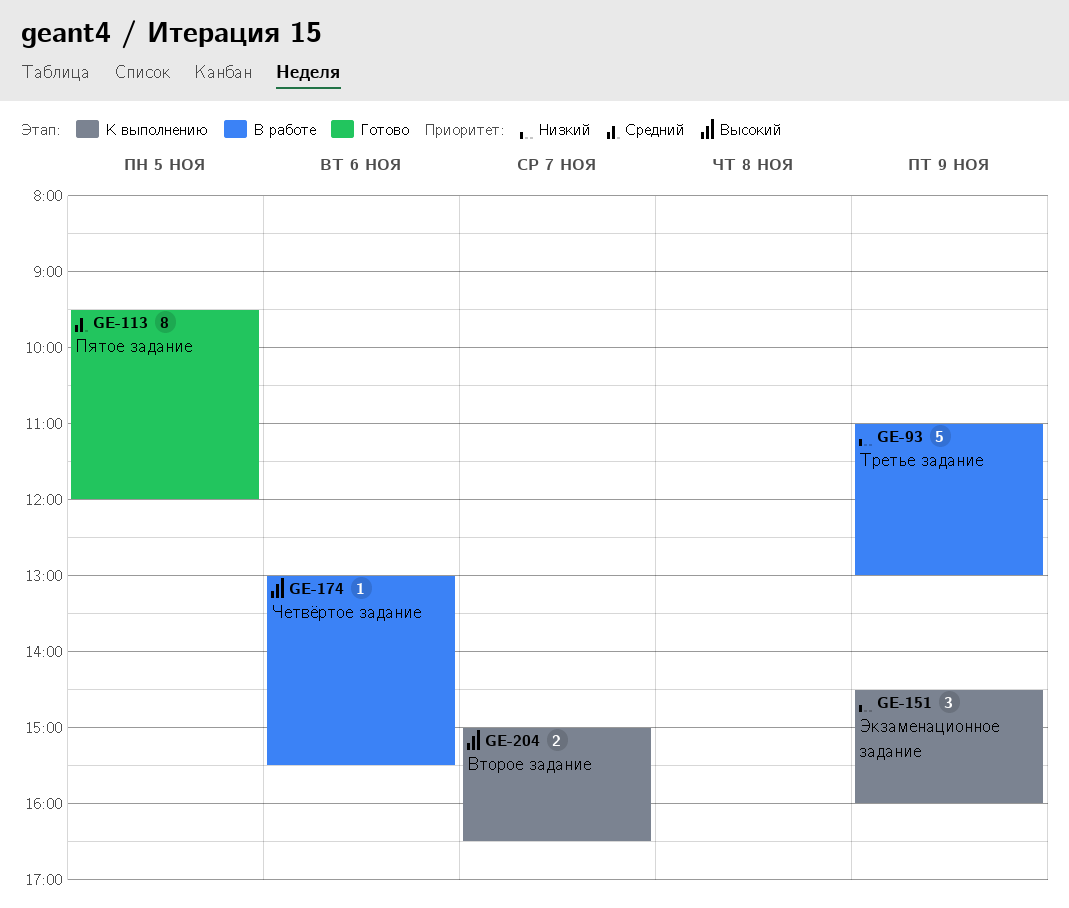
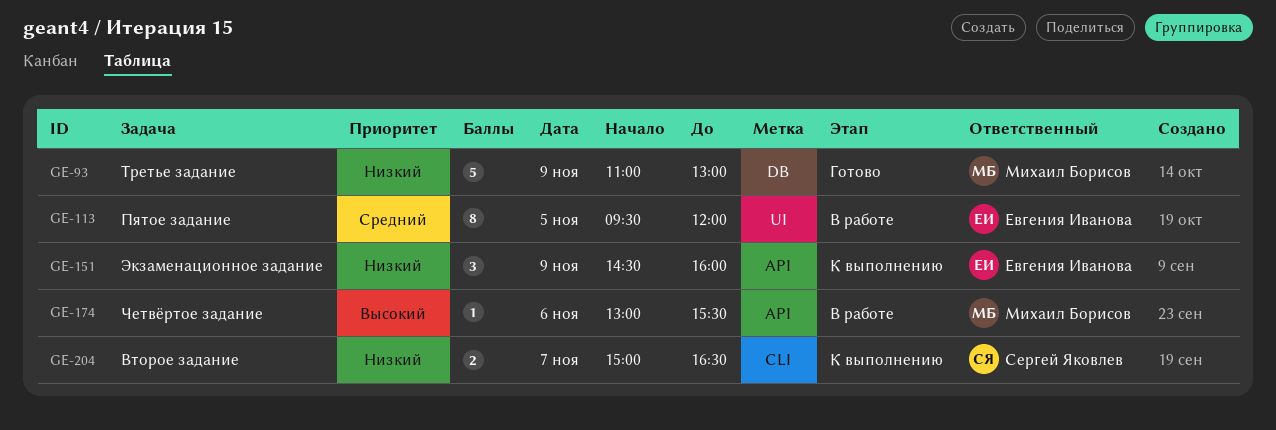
GE-93, status: В работе -> Готово
GE-113, status: Готово -> В работе
GE-204, priority: Высокий -> Низкий

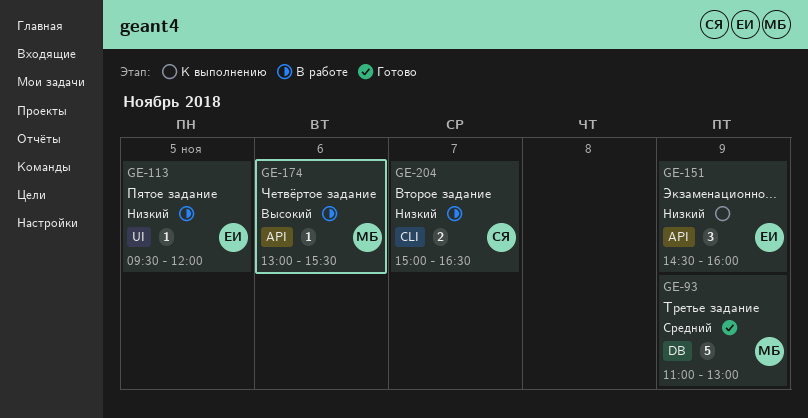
GE-93, priority: Низкий -> Средний
GE-113, priority: Средний -> Низкий
GE-113, estimate: 8 -> 1
GE-204, status: К выполнению -> В работе

